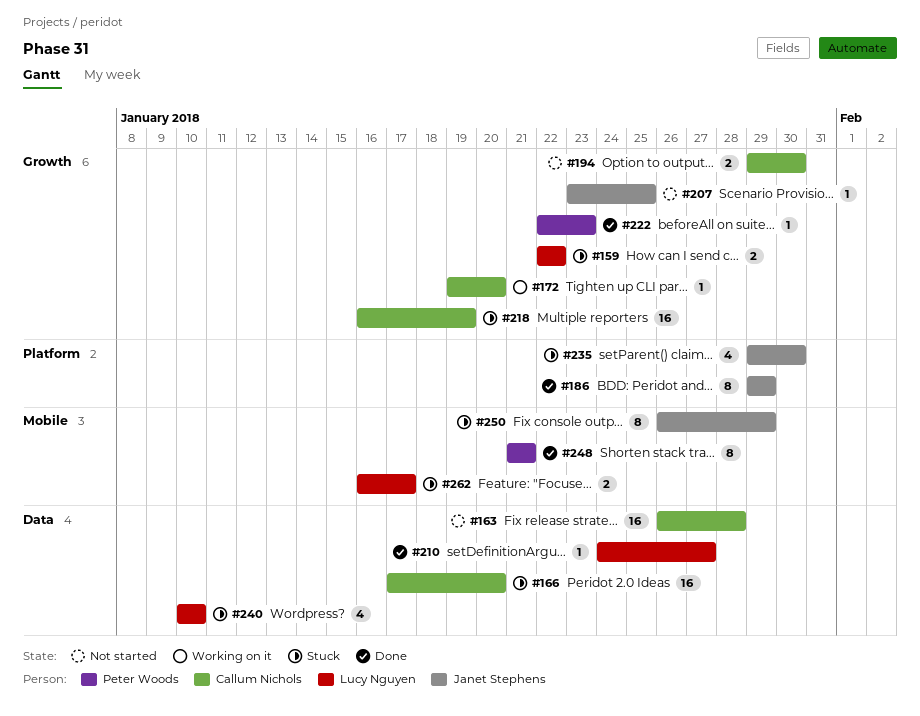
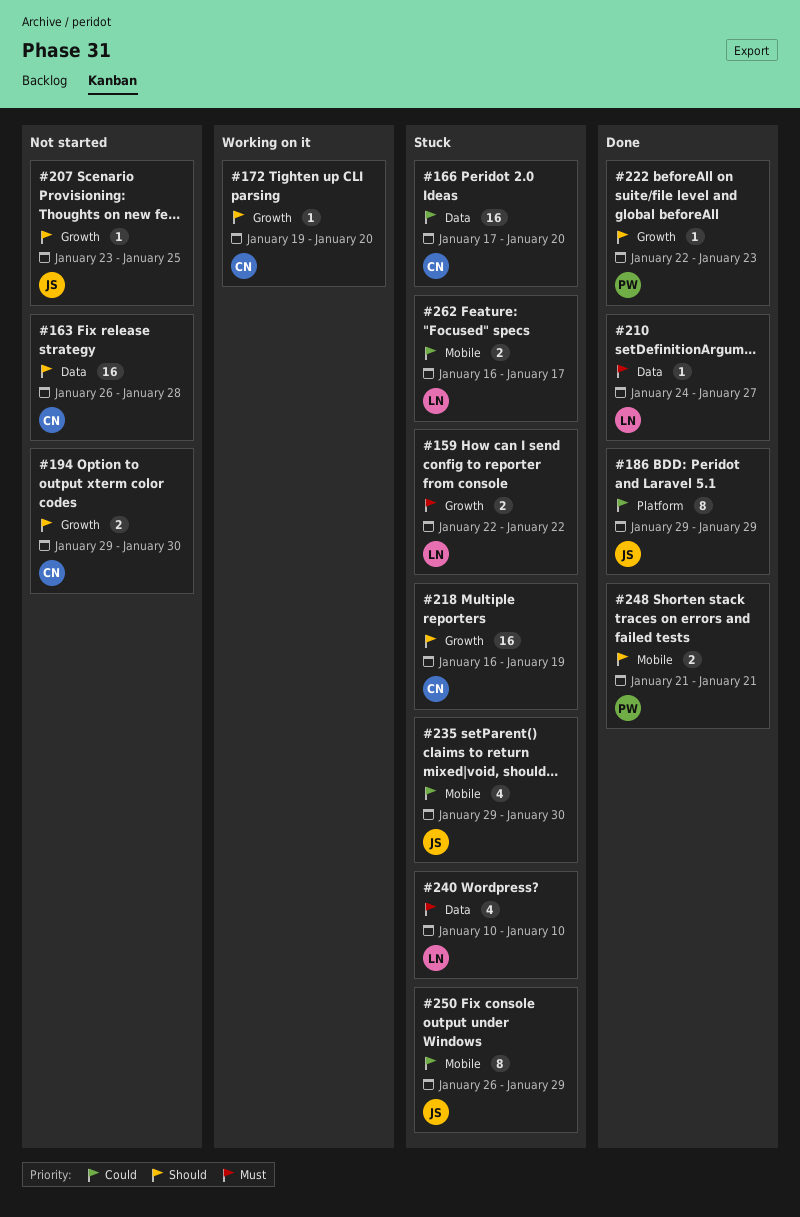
#235, label: Platform -> Mobile
#248, estimate: 8 -> 2

